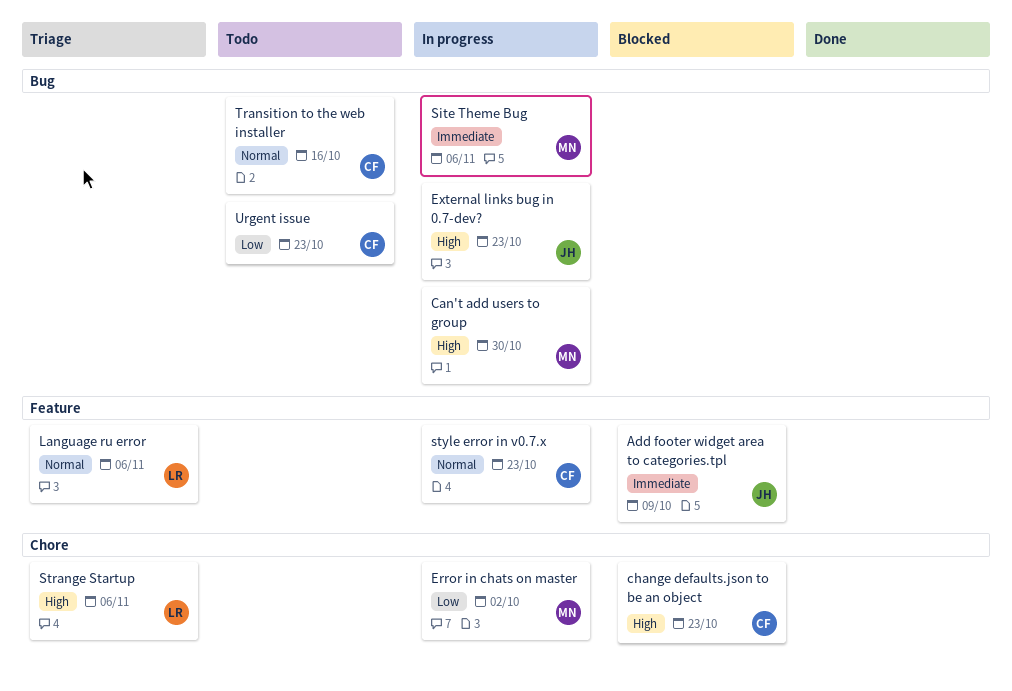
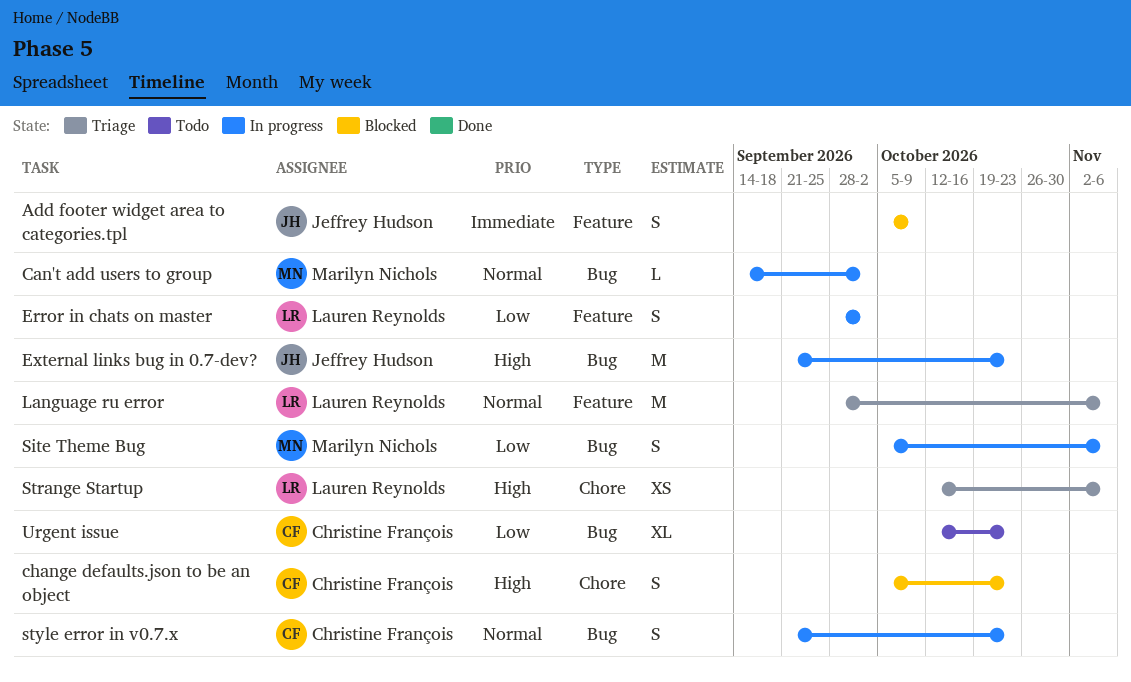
Can't add users to group, priority: High -> Normal
Can't add users to group, due: Oct 30 -> Oct 2
Error in chats on master, owner: Marilyn Nichols -> Lauren Reynolds
Error in chats on master, label: Chore -> Feature
Site Theme Bug, priority: Immediate -> Low
style error in v0.7.x, label: Feature -> Bug
Transition to the web installer: present -> none

